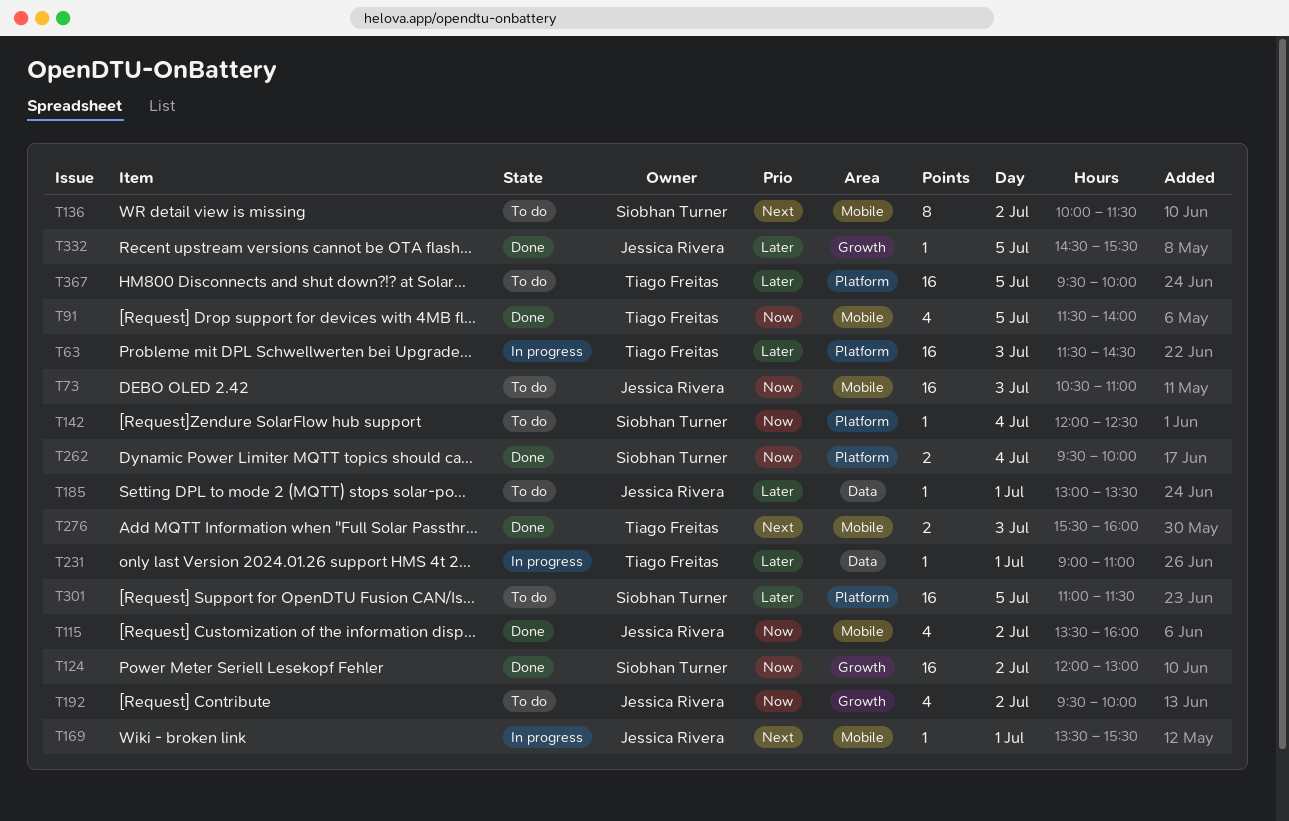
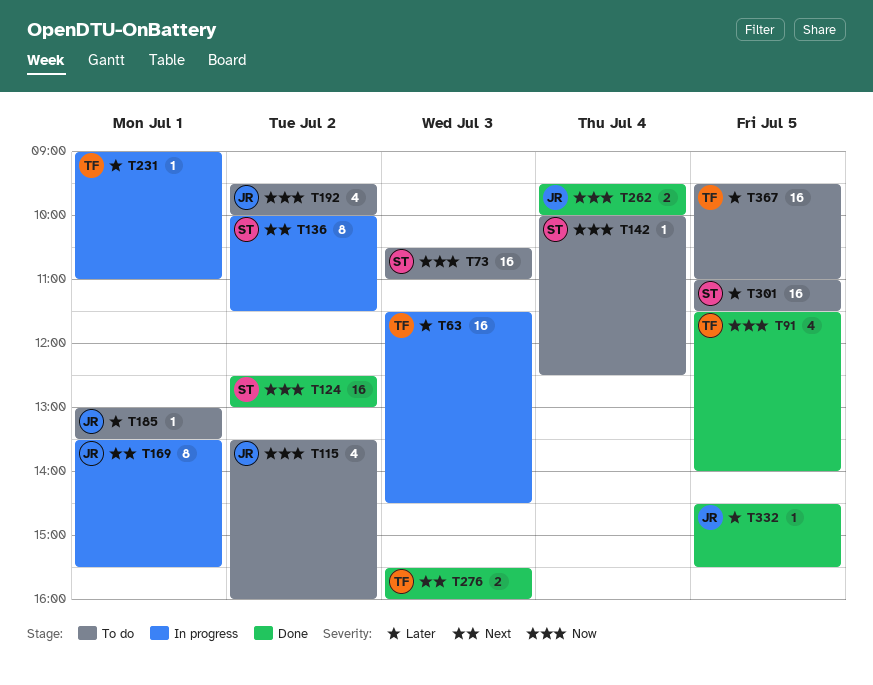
T73, owner: Jessica Rivera -> Siobhan Turner
T115, status: Done -> To do
T124, begins: 12:00 -> 12:30
T136, status: To do -> In progress
T142, begins: 12:00 -> 10:00
T169, estimate: 1 -> 8
T262, owner: Siobhan Turner -> Jessica Rivera
T367, ends: 10:00 -> 11:00

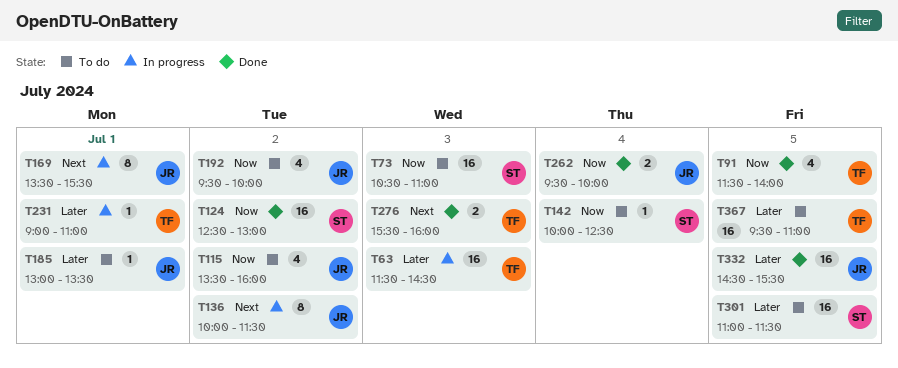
T136, owner: ST -> JR
T332, estimate: 1 -> 16

